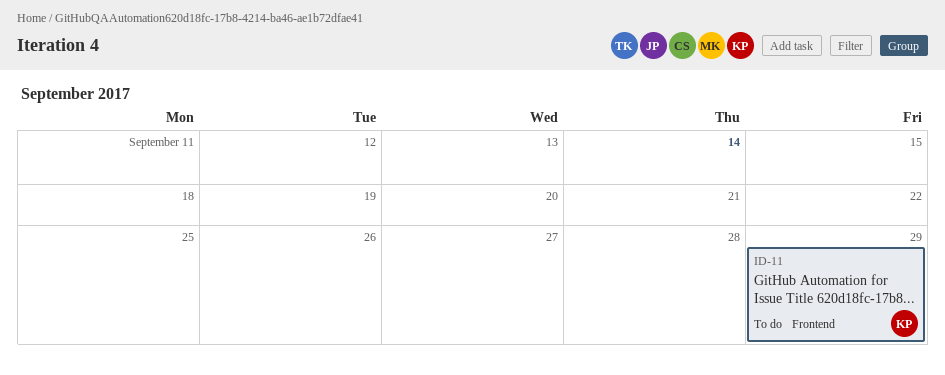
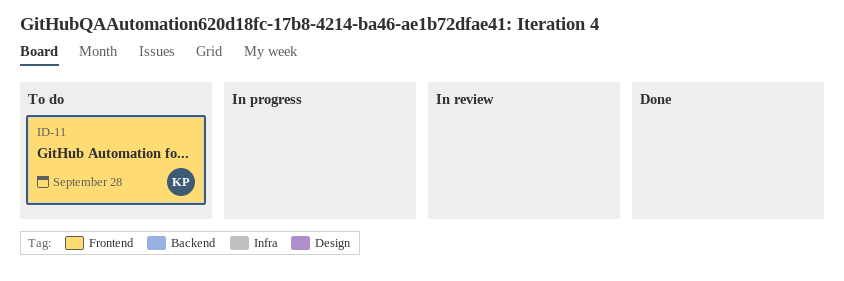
ID-11, due: Sep 29 -> Sep 28

